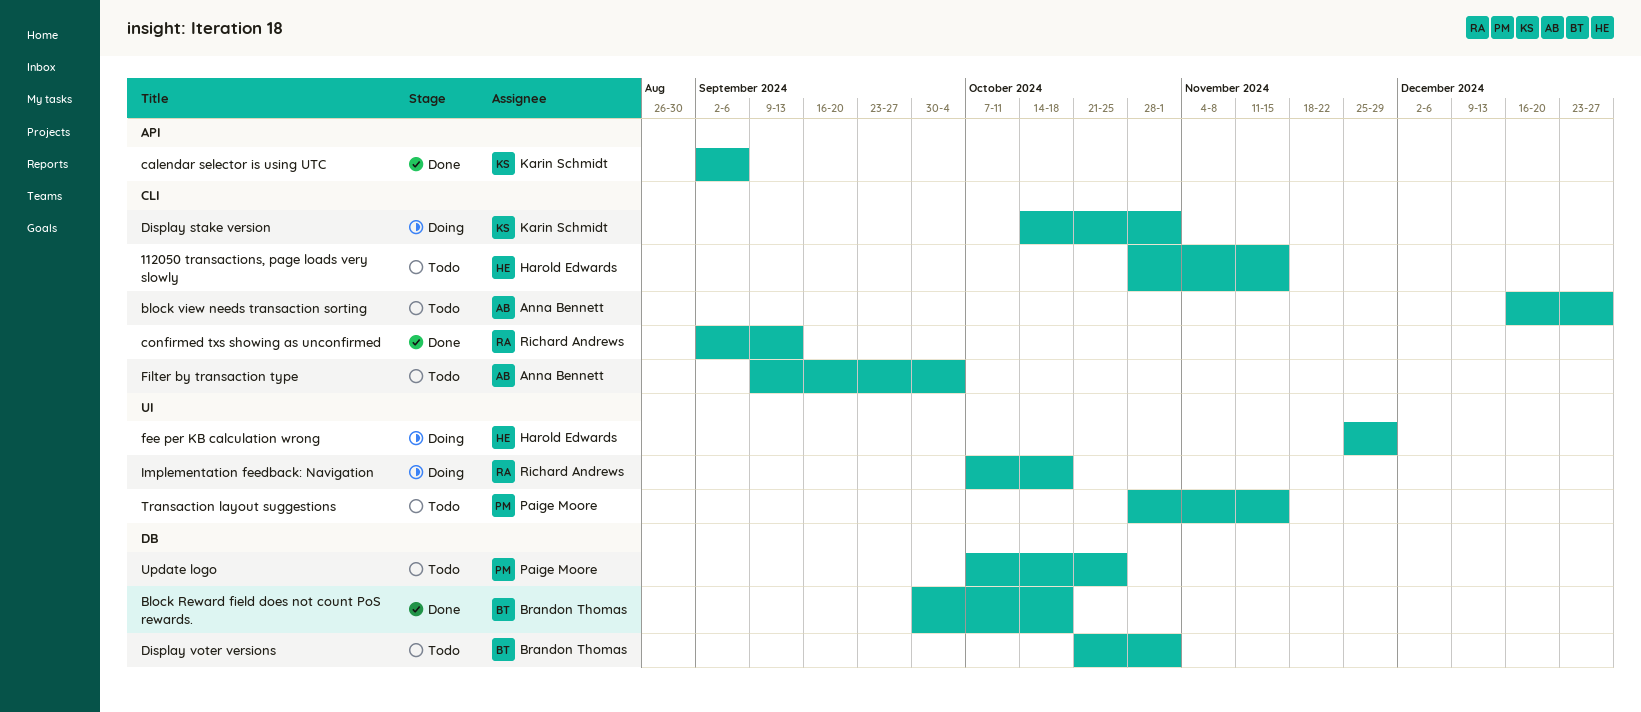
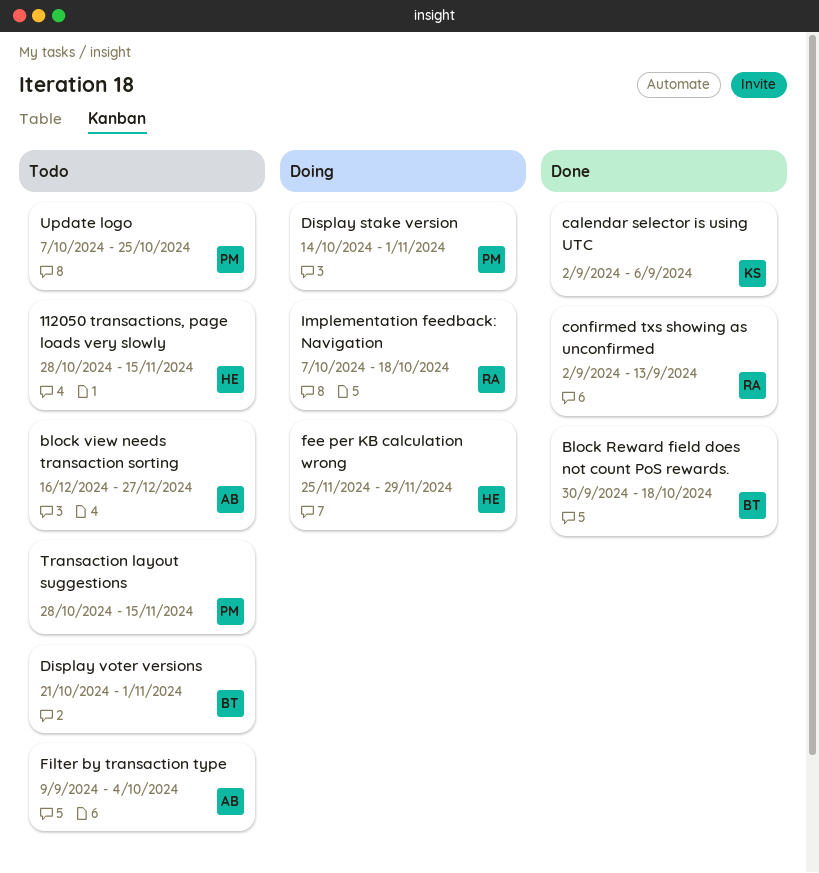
Display stake version, owner: Karin Schmidt -> Paige Moore

